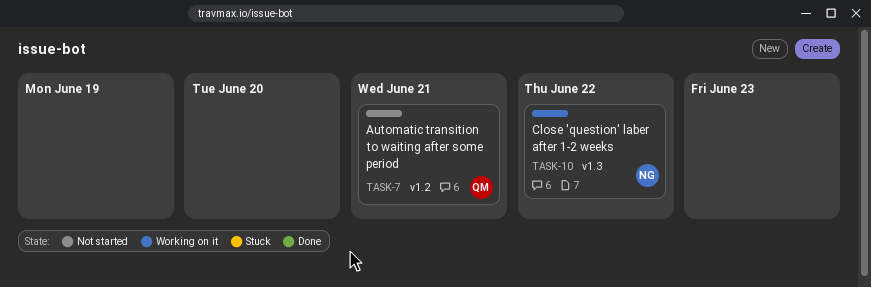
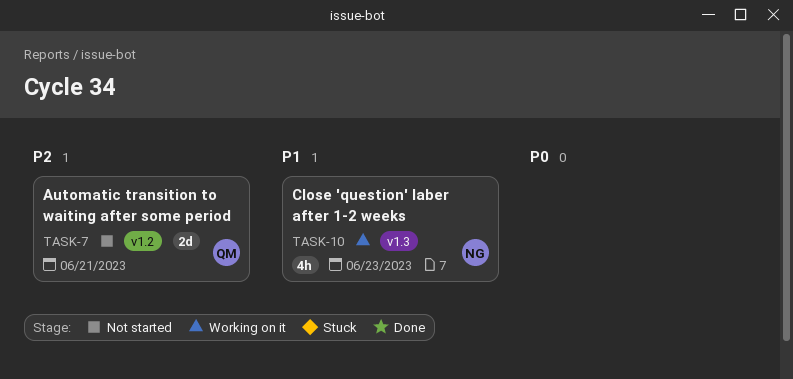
TASK-10, due: Jun 22 -> Jun 23

